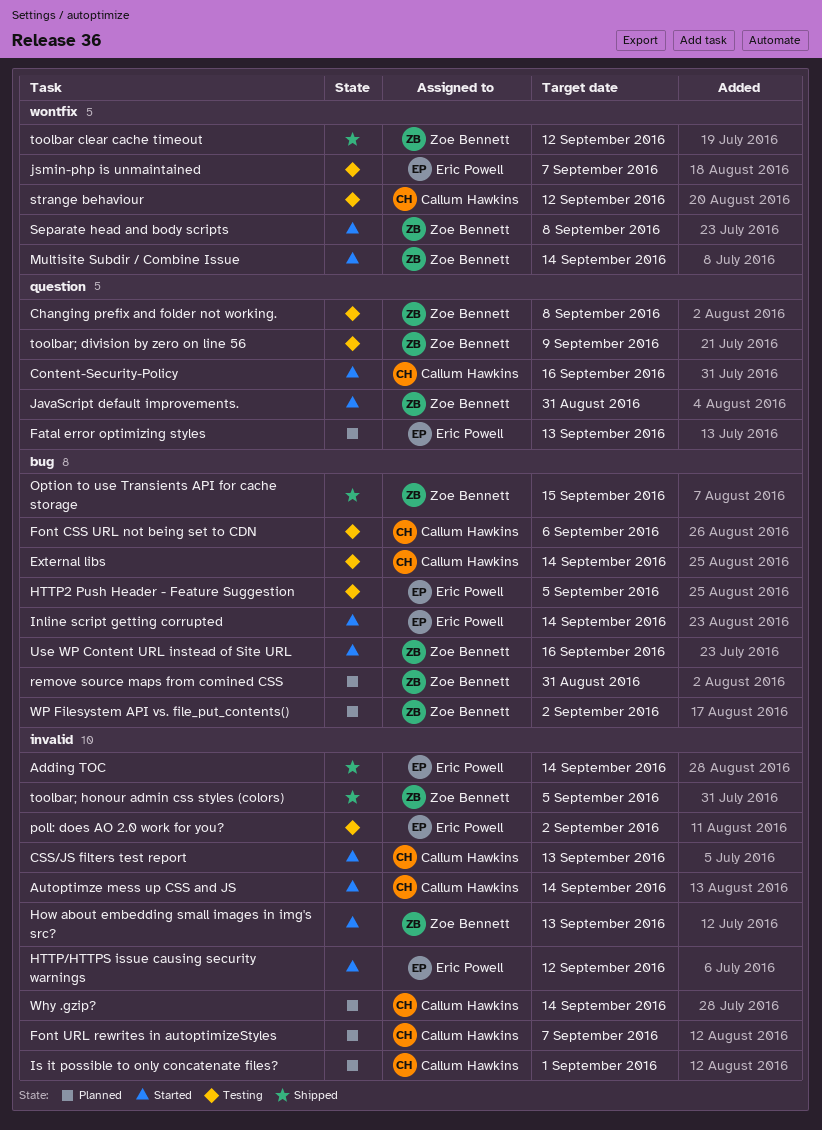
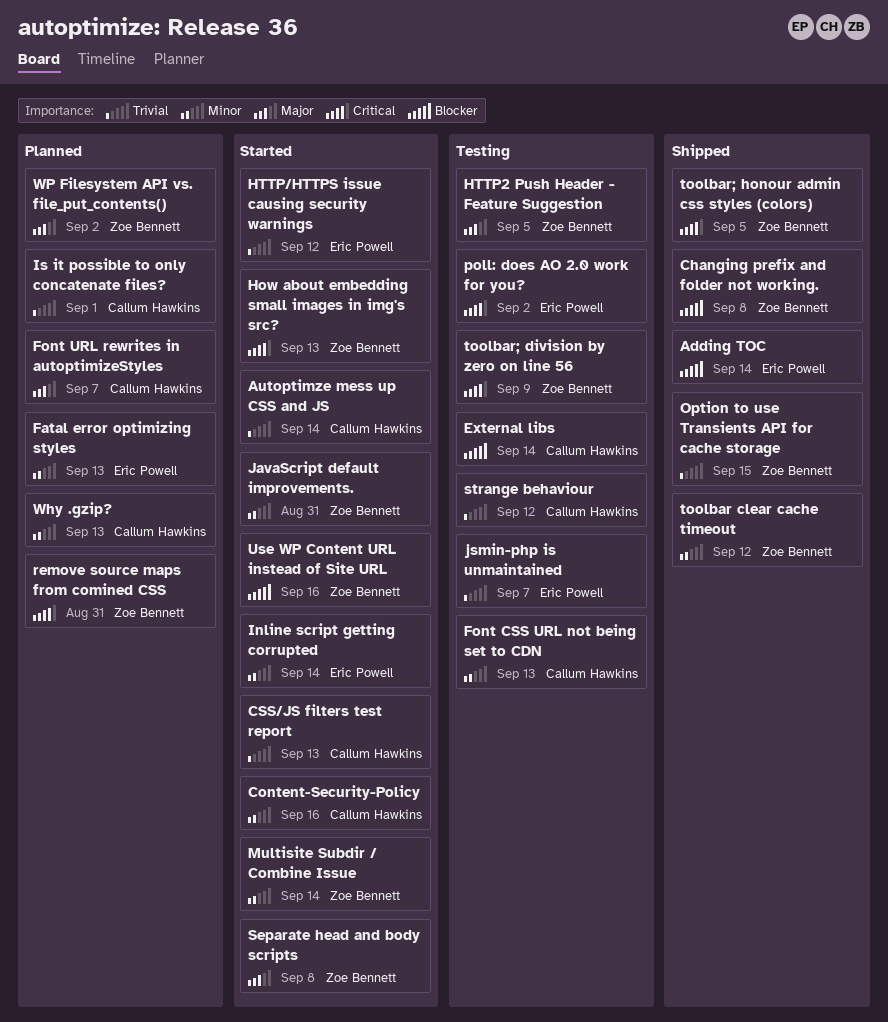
Changing prefix and folder not working., status: Testing -> Shipped
Font CSS URL not being set to CDN, due: Sep 6 -> Sep 13
HTTP2 Push Header - Feature Suggestion, owner: Eric Powell -> Zoe Bennett
Why .gzip?, due: Sep 14 -> Sep 13

